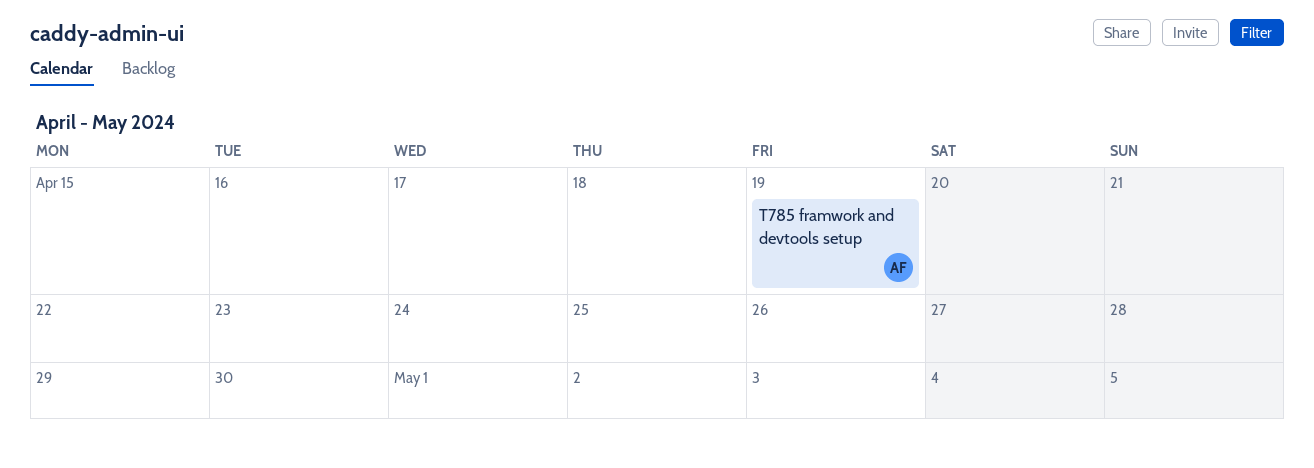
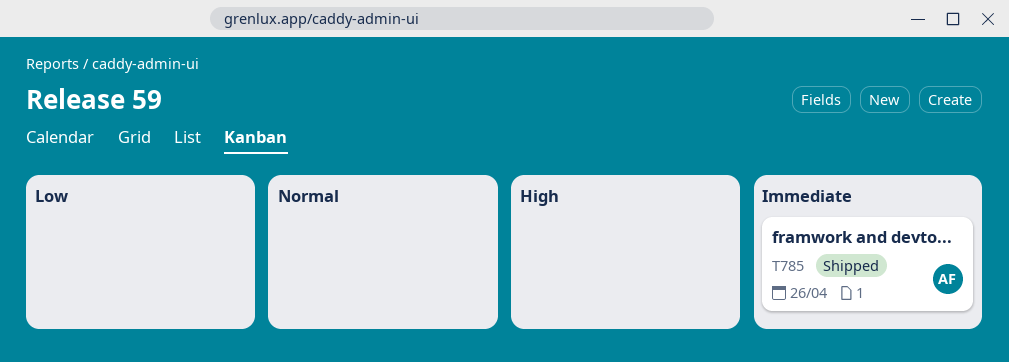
T785, due: Apr 19 -> Apr 26

